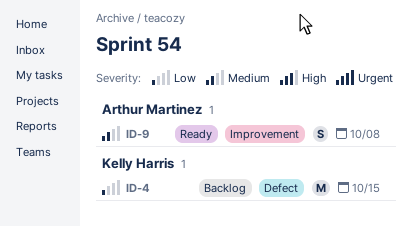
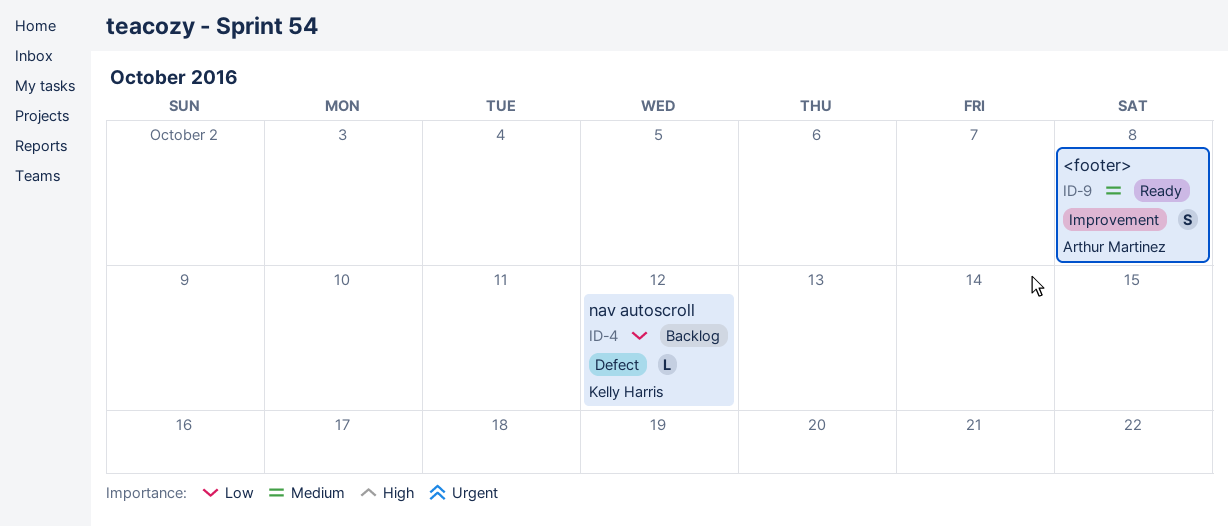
ID-4, estimate: M -> L
ID-4, due: Oct 15 -> Oct 12

